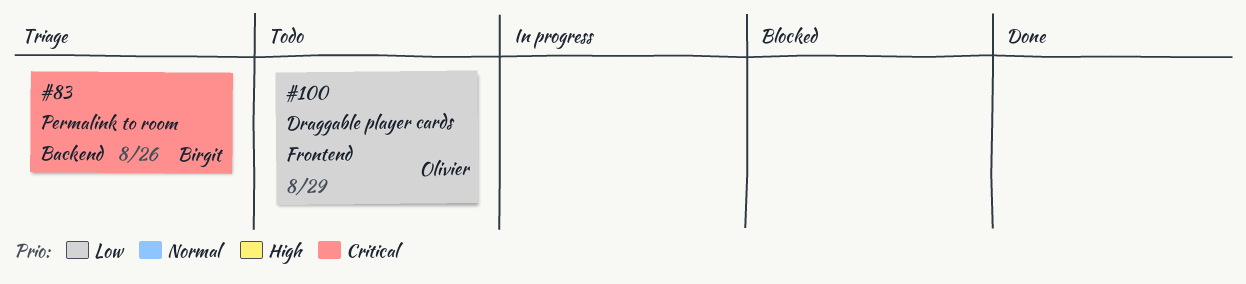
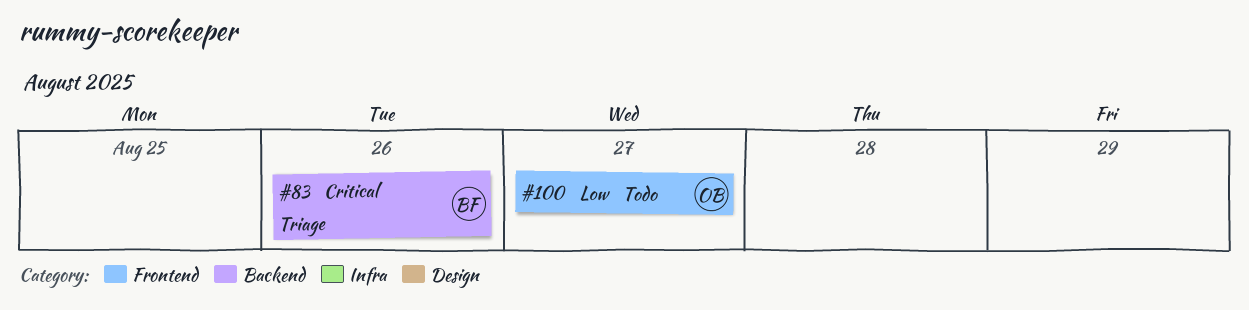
#100, due: Aug 29 -> Aug 27

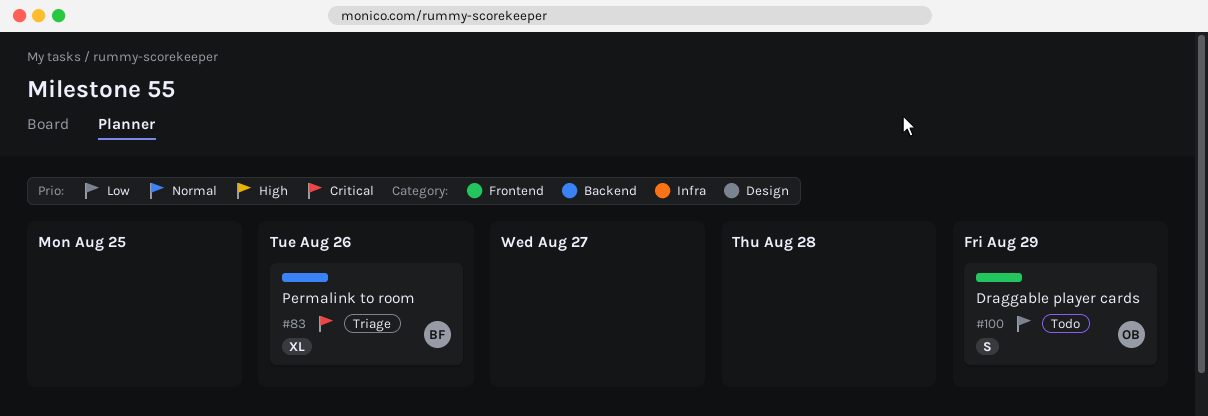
#100, due: Aug 27 -> Aug 29

